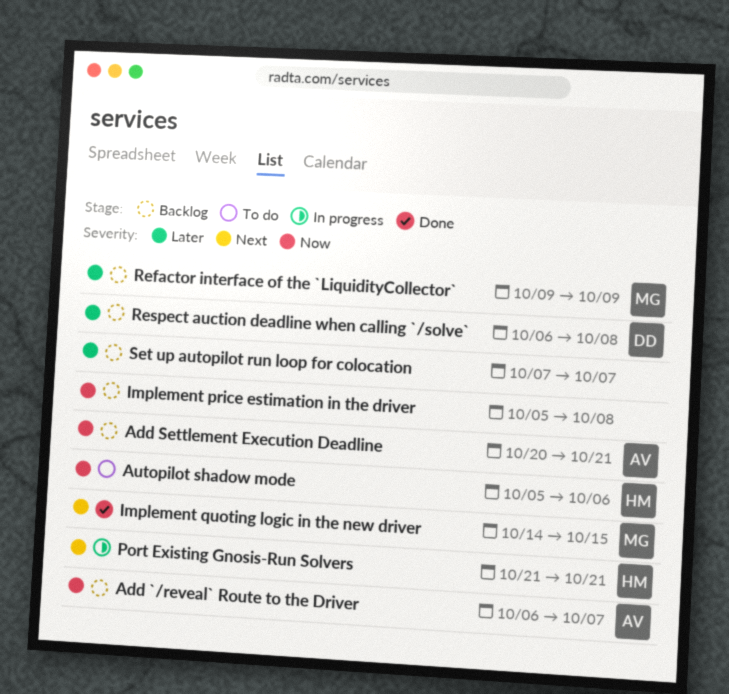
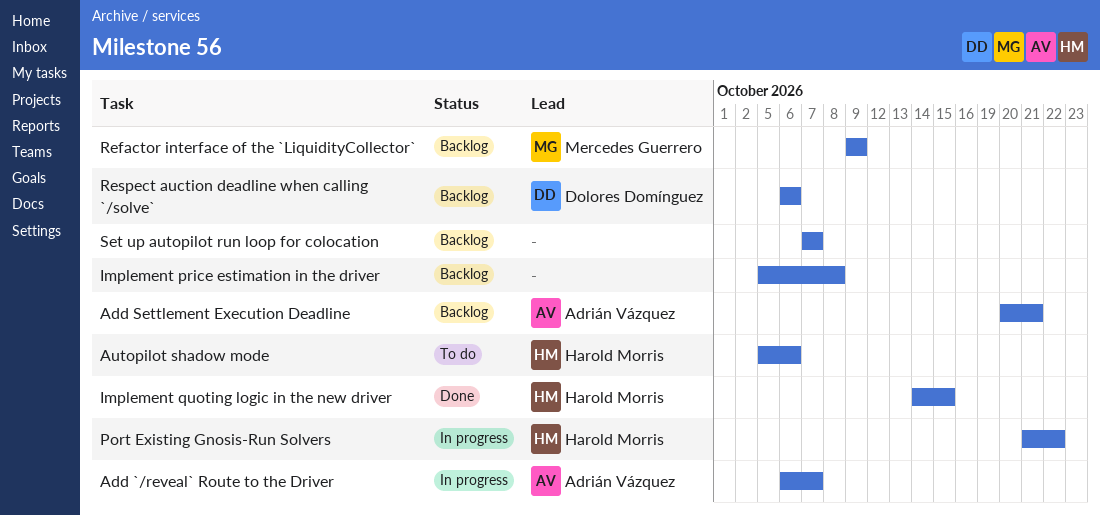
Add `/reveal` Route to the Driver, status: Backlog -> In progress
Implement quoting logic in the new driver, owner: Mercedes Guerrero -> Harold Morris
Port Existing Gnosis-Run Solvers, due: Oct 21 -> Oct 22
Respect auction deadline when calling `/solve`, due: Oct 8 -> Oct 6

